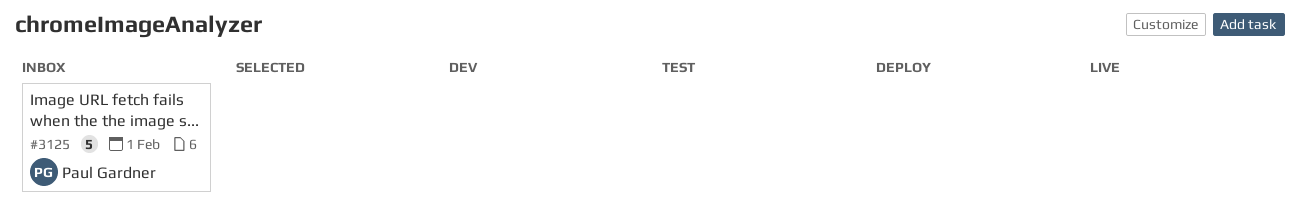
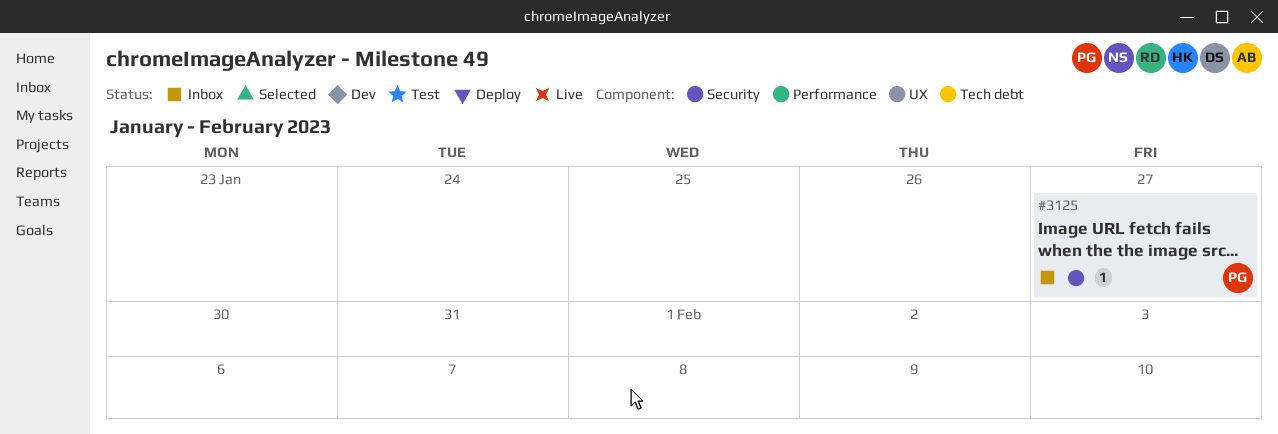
#3125, estimate: 5 -> 1
#3125, due: Feb 1 -> Jan 27

